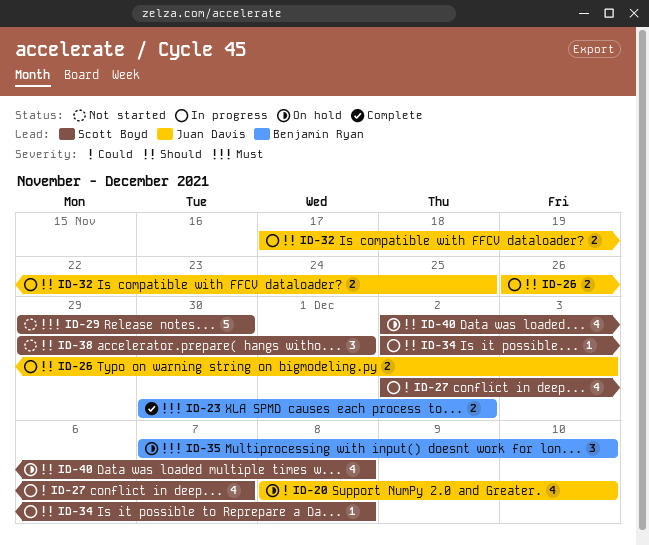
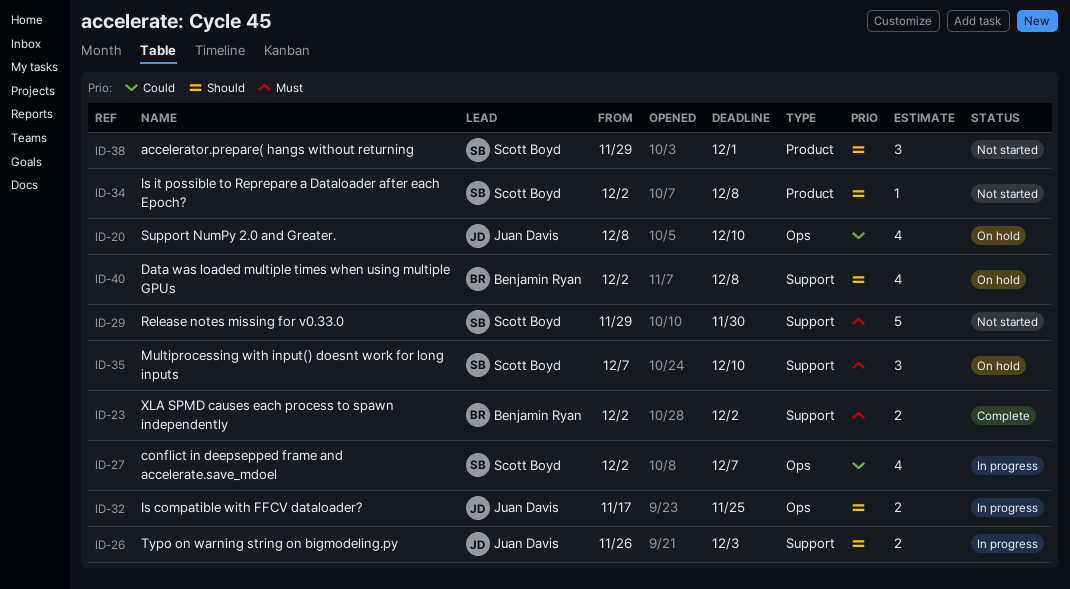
ID-23, start: Nov 30 -> Dec 2
ID-34, status: In progress -> Not started
ID-35, owner: Benjamin Ryan -> Scott Boyd
ID-40, owner: Scott Boyd -> Benjamin Ryan

